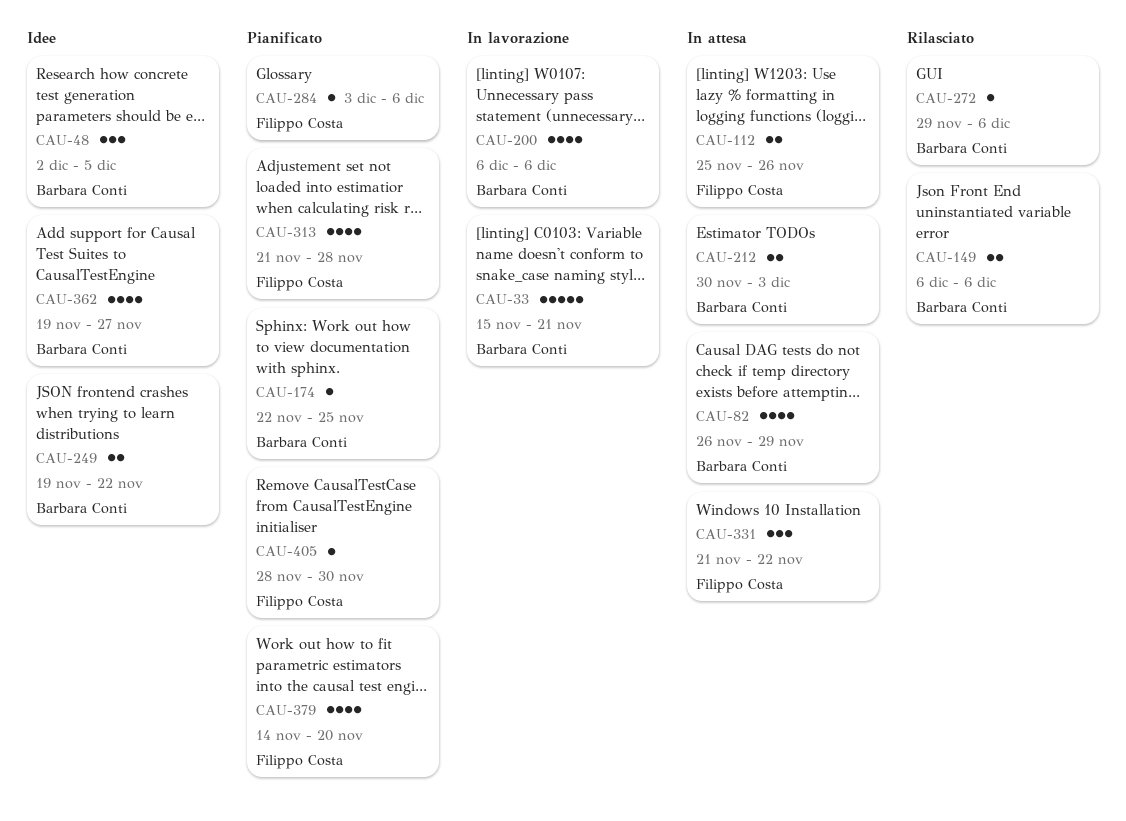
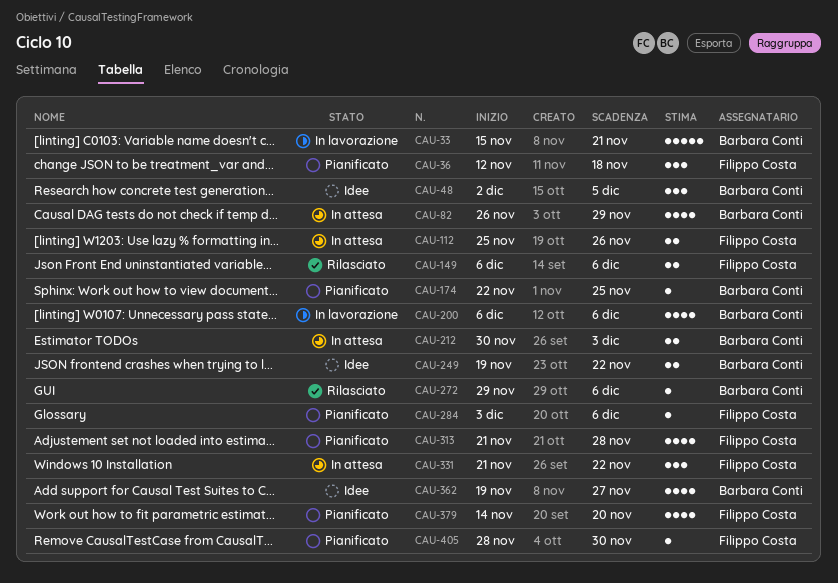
CAU-36: none -> present
CAU-149, owner: Barbara Conti -> Filippo Costa

